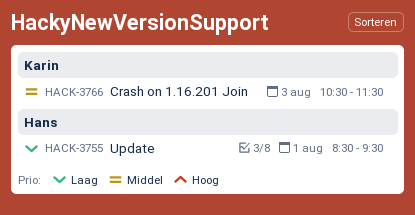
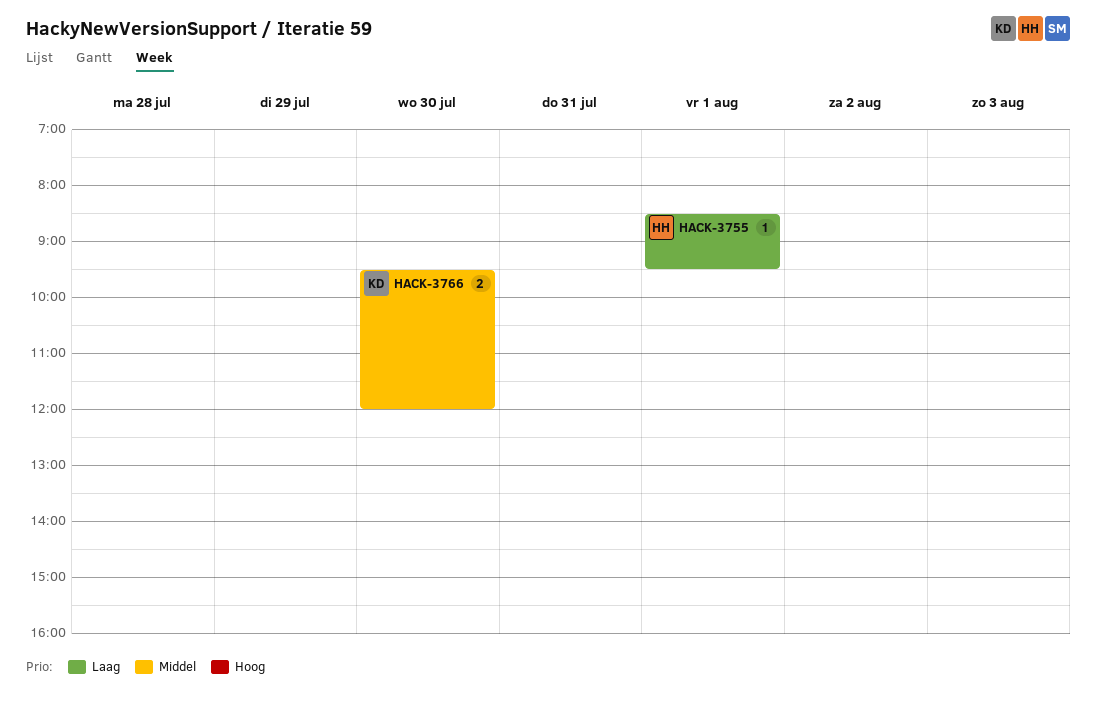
HACK-3766, day: Aug 3 -> Jul 30
HACK-3766, begins: 10:30 -> 09:30
HACK-3766, ends: 11:30 -> 12:00

